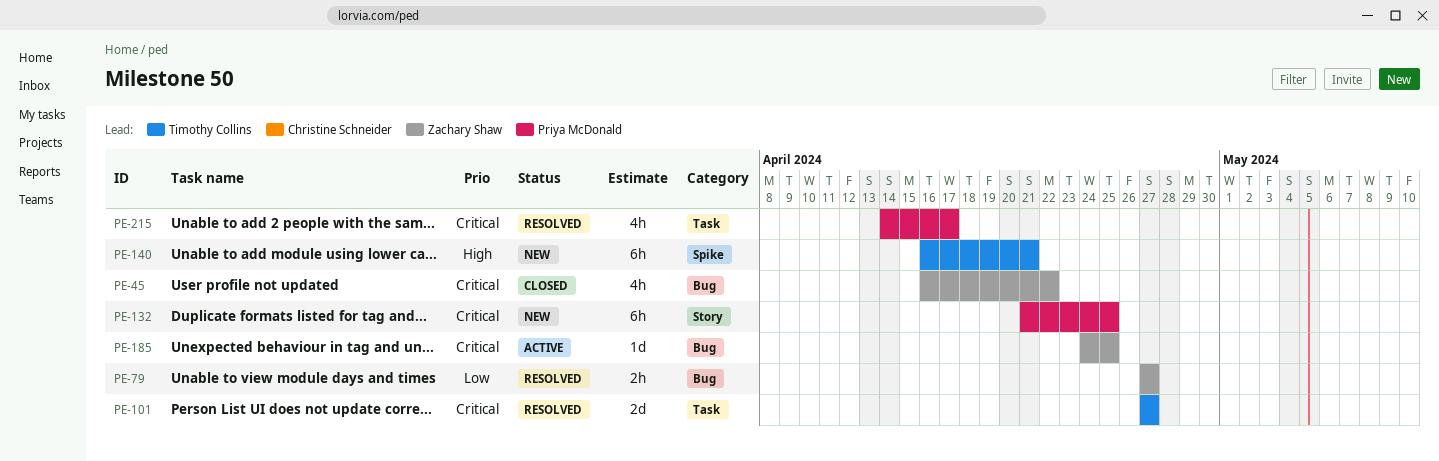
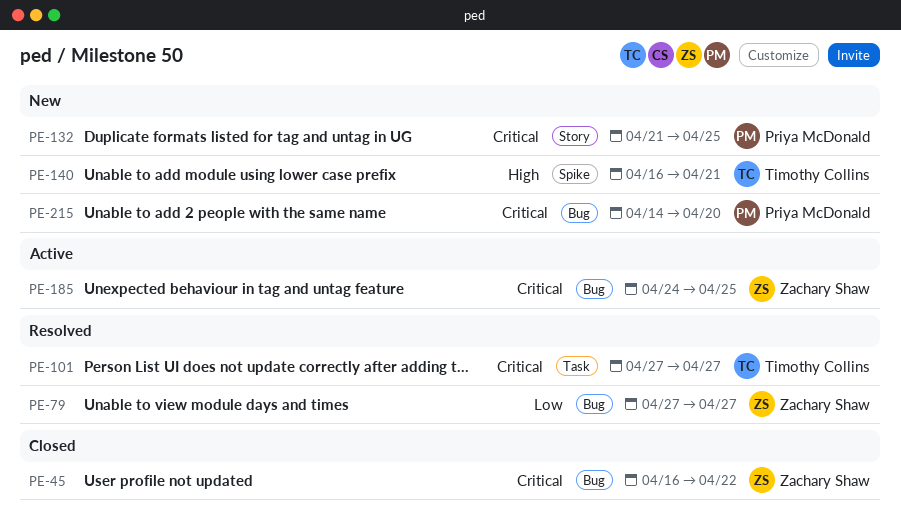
PE-215, status: Resolved -> New
PE-215, label: Task -> Bug
PE-215, due: Apr 17 -> Apr 20

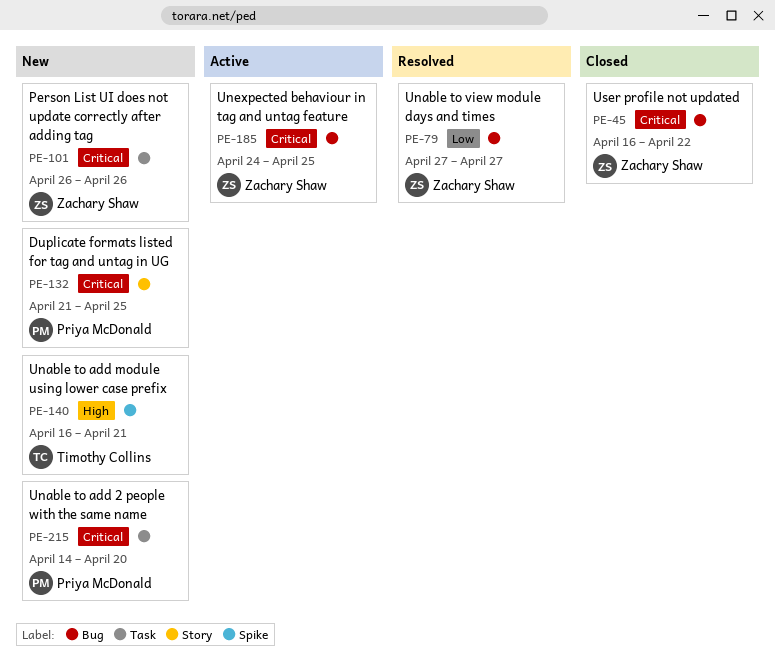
PE-101, status: Resolved -> New
PE-101, owner: Timothy Collins -> Zachary Shaw
PE-101, start: Apr 27 -> Apr 26
PE-101, due: Apr 27 -> Apr 26
PE-215, label: Bug -> Task

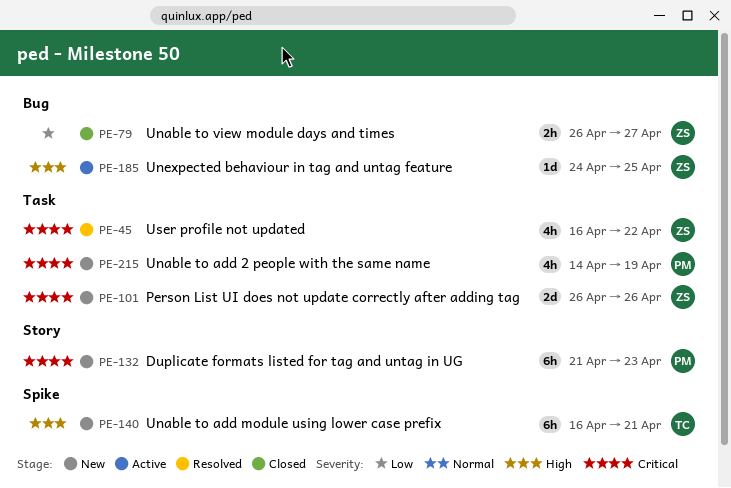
PE-45, status: Closed -> Resolved
PE-45, label: Bug -> Task
PE-79, status: Resolved -> Closed
PE-79, start: Apr 27 -> Apr 26
PE-132, due: Apr 25 -> Apr 23
PE-185, priority: Critical -> High
PE-215, due: Apr 20 -> Apr 19

